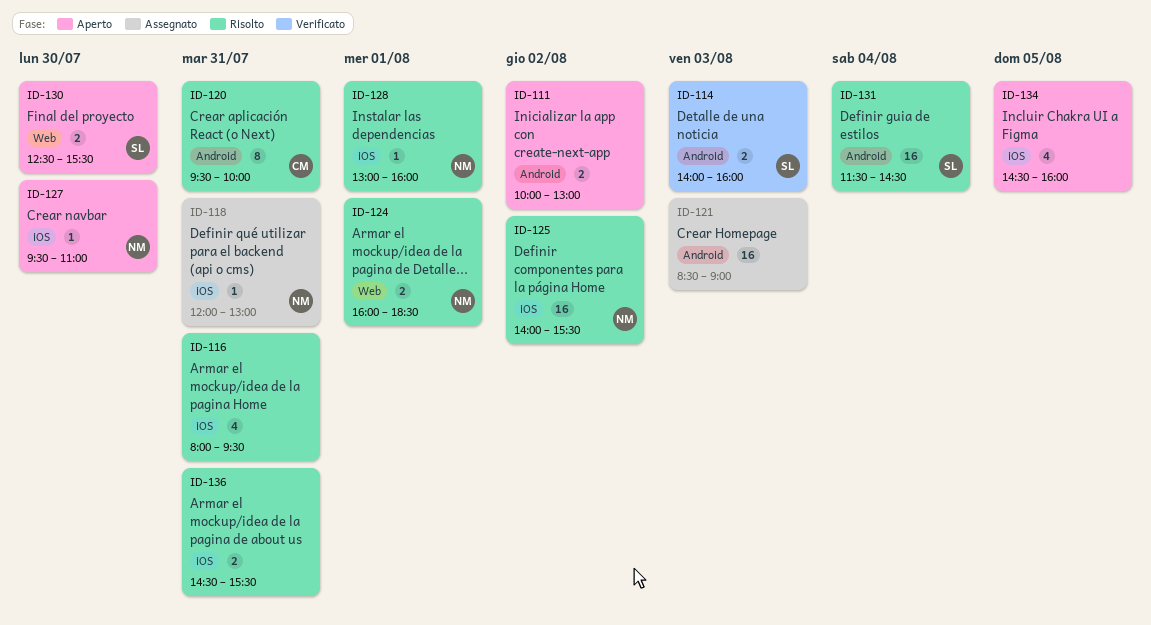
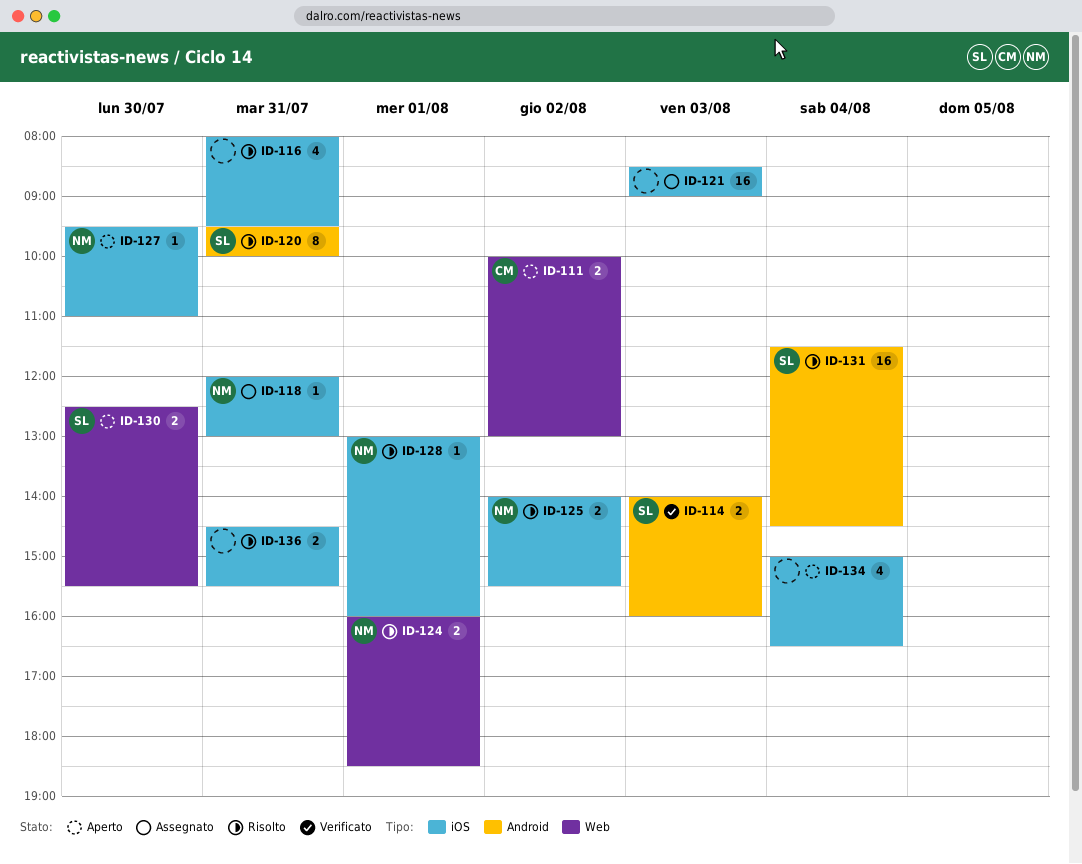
ID-111, owner: none -> CM
ID-111, label: Android -> Web
ID-120, owner: CM -> SL
ID-121, label: Android -> iOS
ID-125, estimate: 16 -> 2
ID-134, day: Aug 5 -> Aug 4
ID-134, begins: 14:30 -> 15:00
ID-134, ends: 16:00 -> 16:30

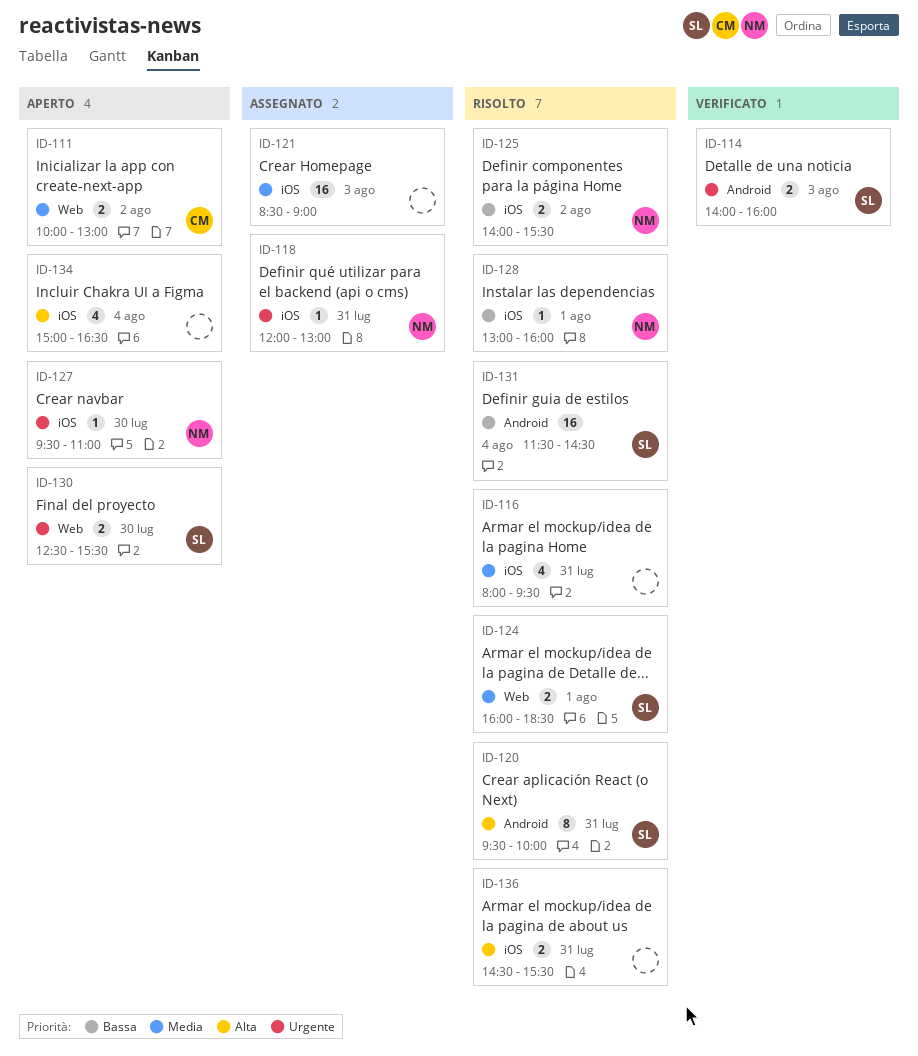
ID-124, owner: NM -> SL

